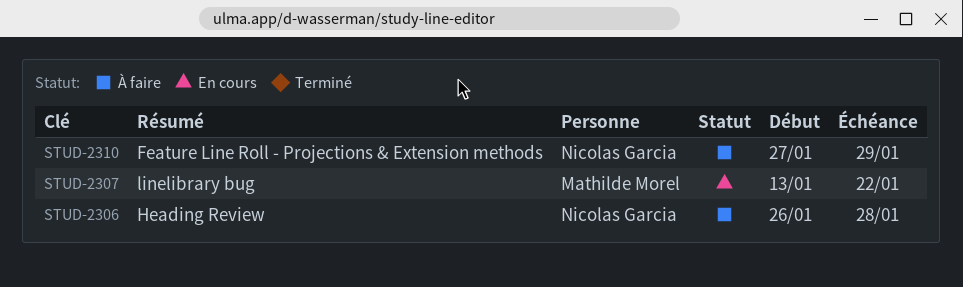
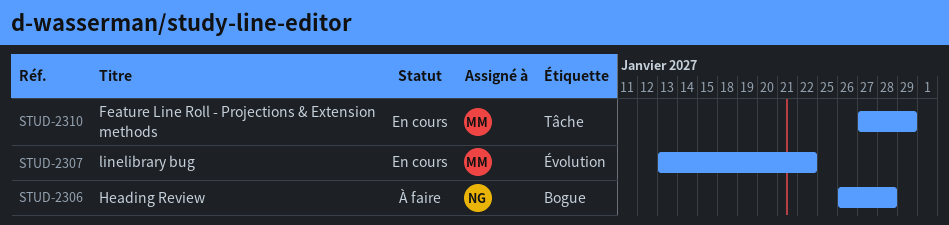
STUD-2310, status: À faire -> En cours
STUD-2310, owner: Nicolas Garcia -> Mathilde Morel

